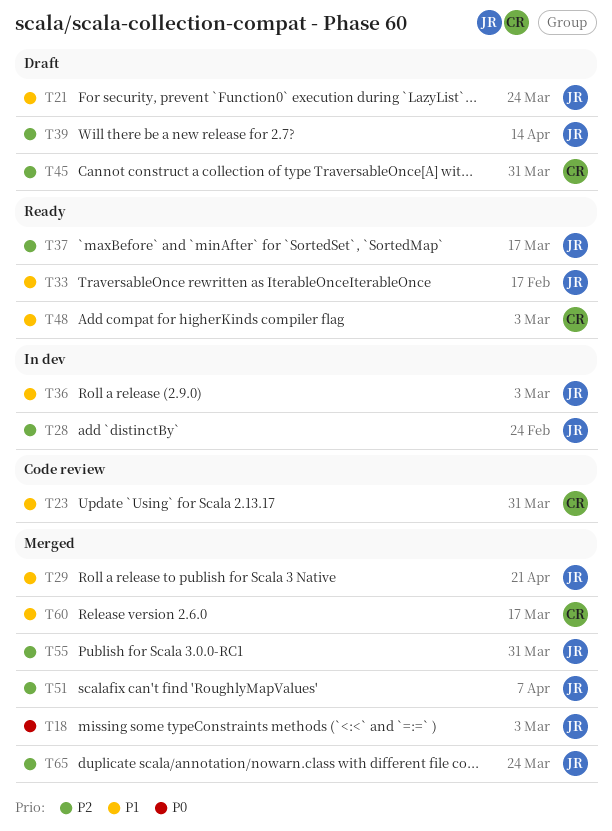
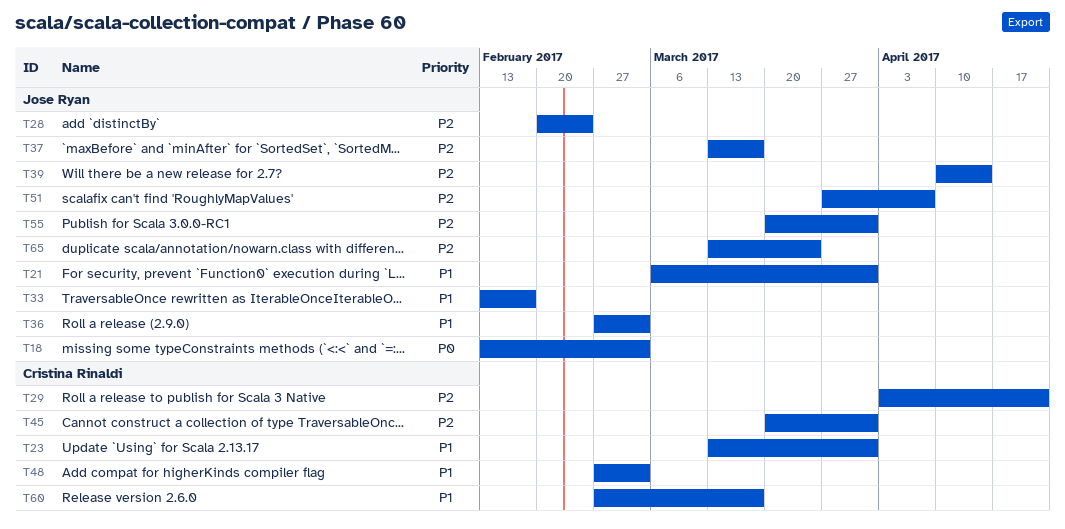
T21, due: Mar 24 -> Mar 31
T29, owner: Jose Ryan -> Cristina Rinaldi
T29, priority: P1 -> P2

